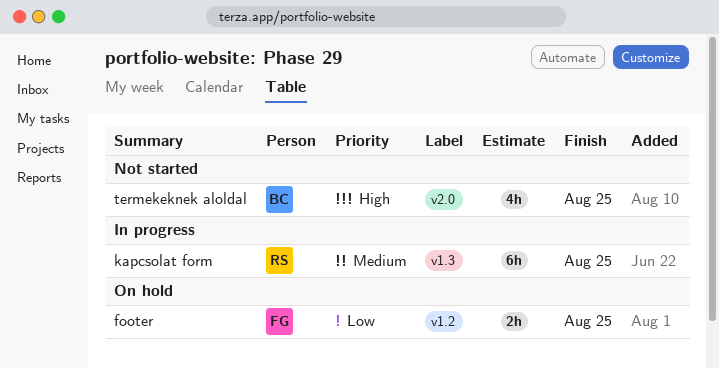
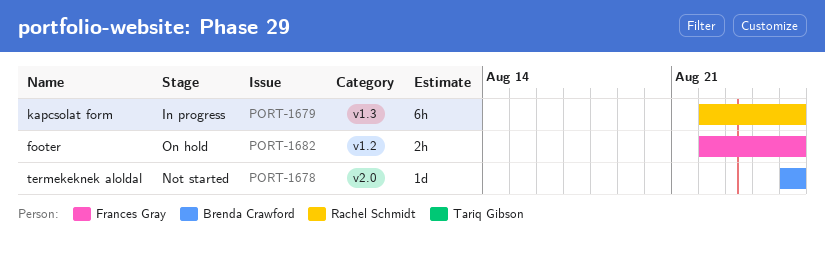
termekeknek aloldal, estimate: 4h -> 1d

